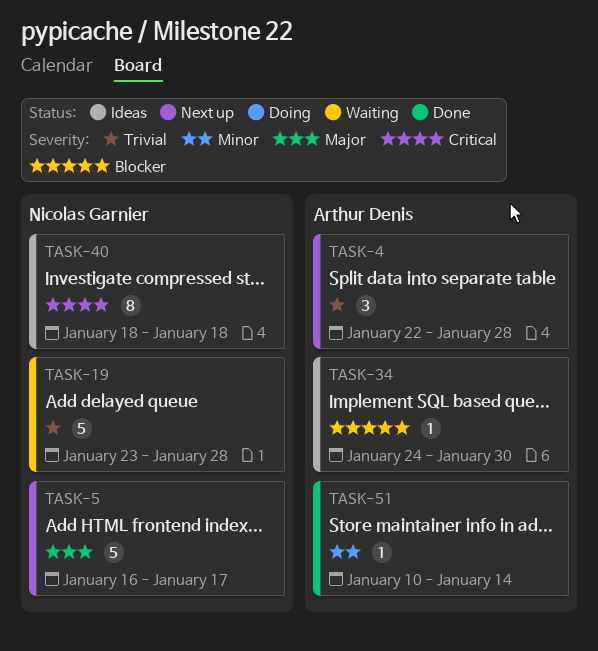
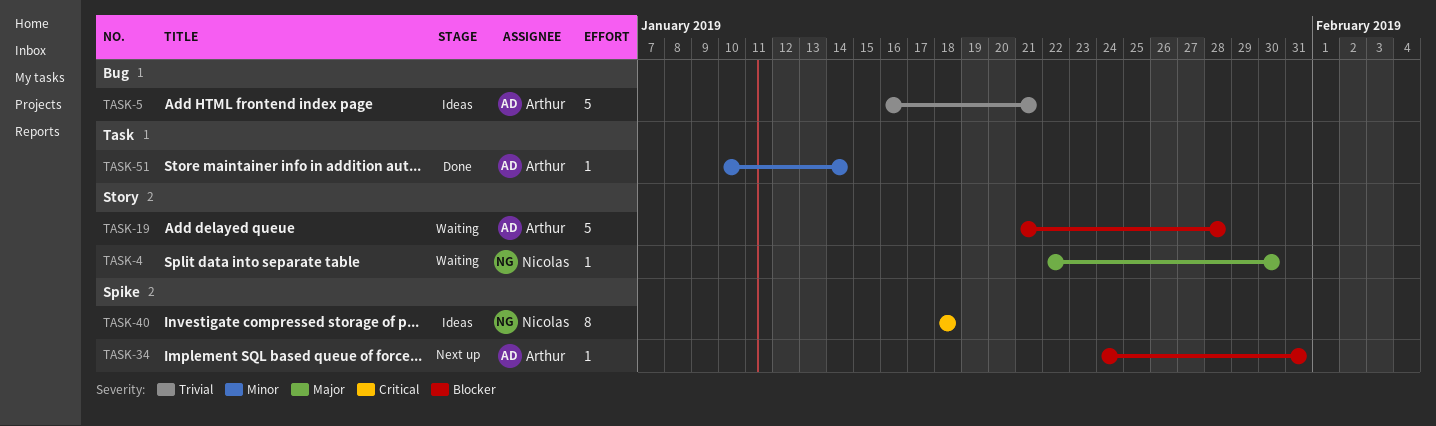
TASK-4, status: Next up -> Waiting
TASK-4, owner: Arthur Denis -> Nicolas Garnier
TASK-4, priority: Trivial -> Major
TASK-4, estimate: 3 -> 1
TASK-4, due: Jan 28 -> Jan 30
TASK-5, status: Next up -> Ideas
TASK-5, owner: Nicolas Garnier -> Arthur Denis
TASK-5, priority: Major -> Trivial
TASK-5, due: Jan 17 -> Jan 21
TASK-19, owner: Nicolas Garnier -> Arthur Denis
TASK-19, priority: Trivial -> Blocker
TASK-19, start: Jan 23 -> Jan 21
TASK-34, status: Ideas -> Next up
TASK-34, due: Jan 30 -> Jan 31

